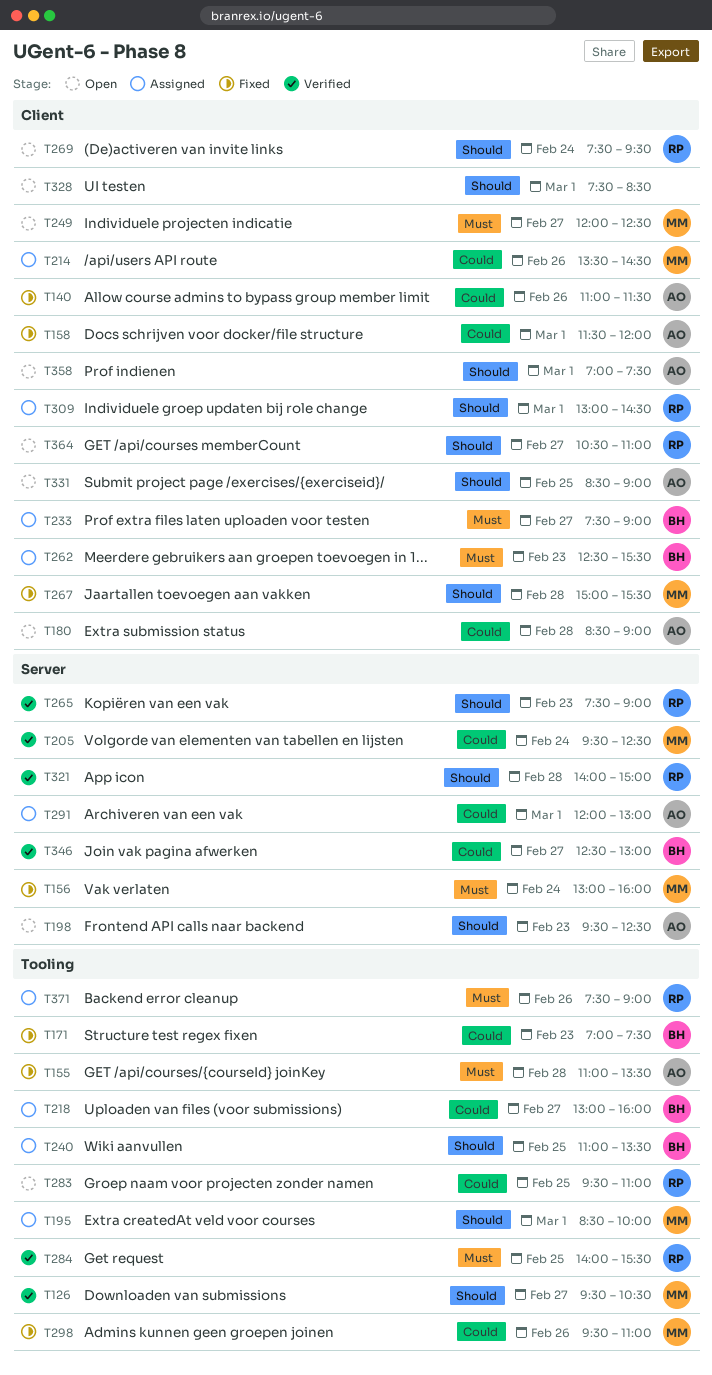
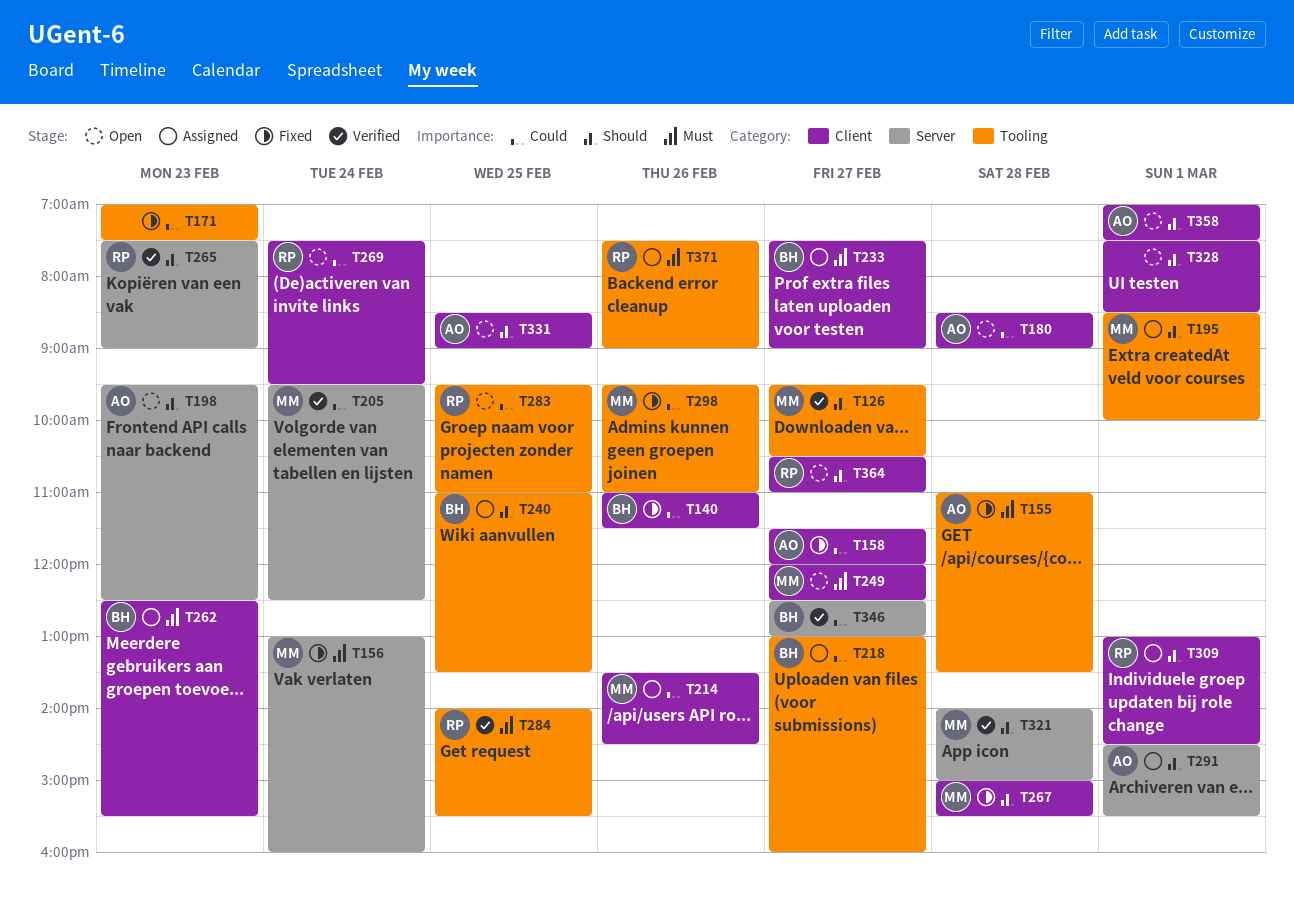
T140, owner: AO -> BH
T158, day: Mar 1 -> Feb 27
T171, owner: BH -> none
T269, priority: Should -> Could
T291, priority: Could -> Should
T291, begins: 12:00 -> 14:30
T291, ends: 13:00 -> 15:30
T321, owner: RP -> MM

